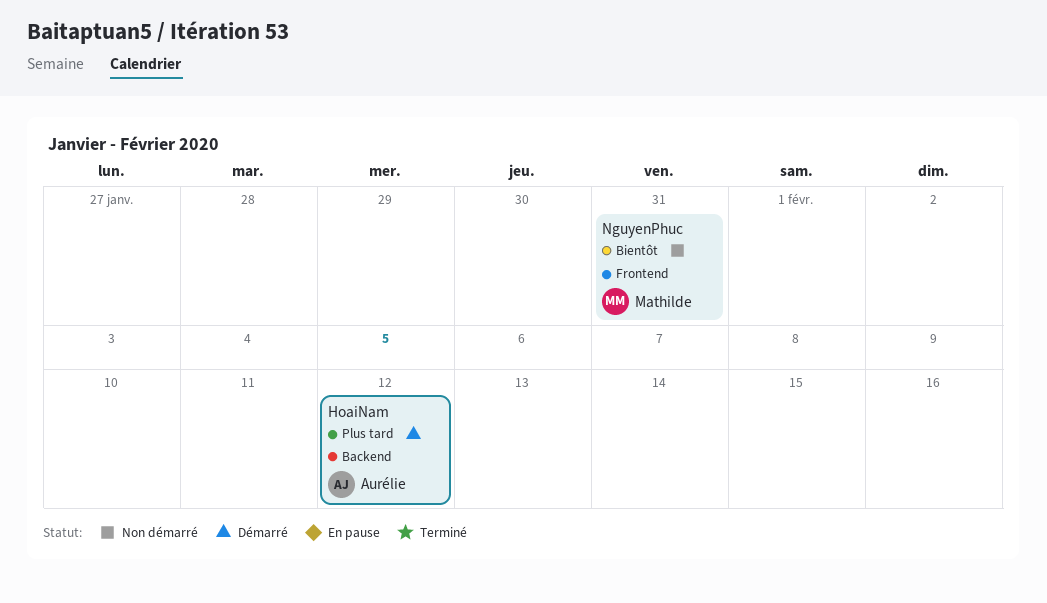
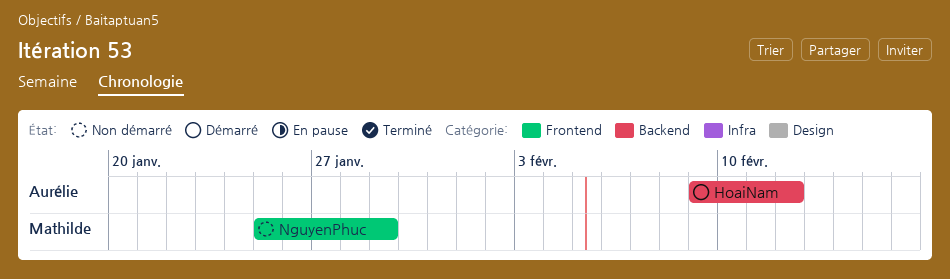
NguyenPhuc, due: Jan 31 -> Jan 29

